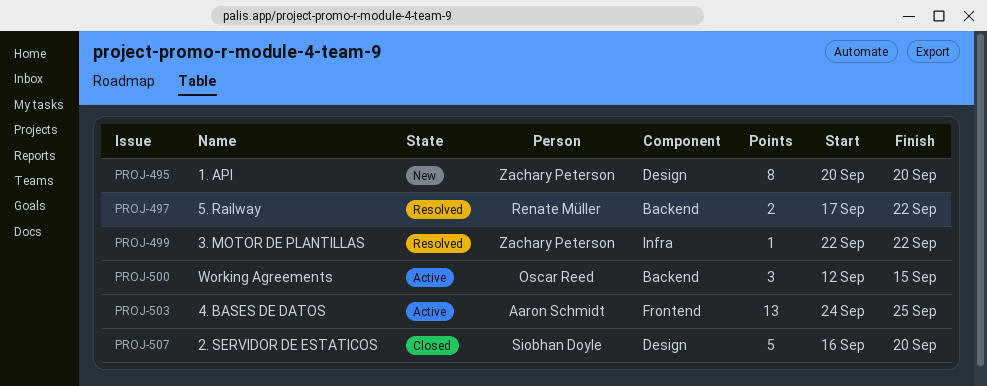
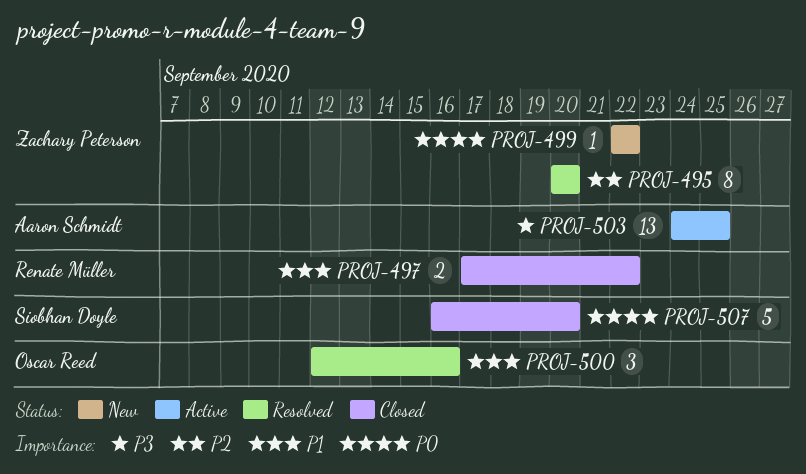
PROJ-495, status: New -> Resolved
PROJ-497, status: Resolved -> Closed
PROJ-499, status: Resolved -> New
PROJ-500, status: Active -> Resolved
PROJ-500, due: Sep 15 -> Sep 16

